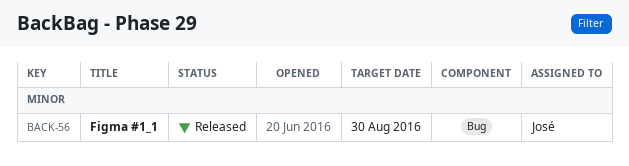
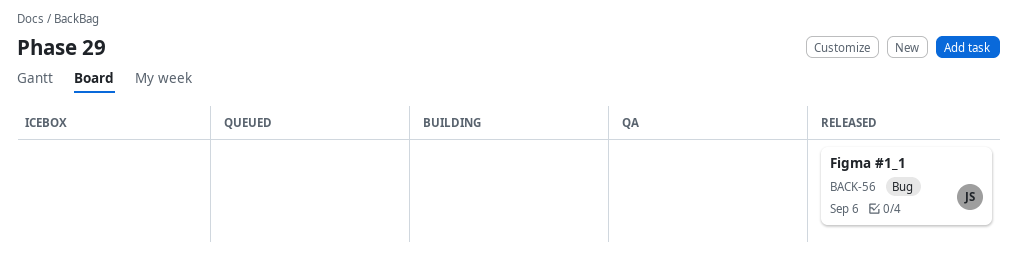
BACK-56, due: Aug 30 -> Sep 6

